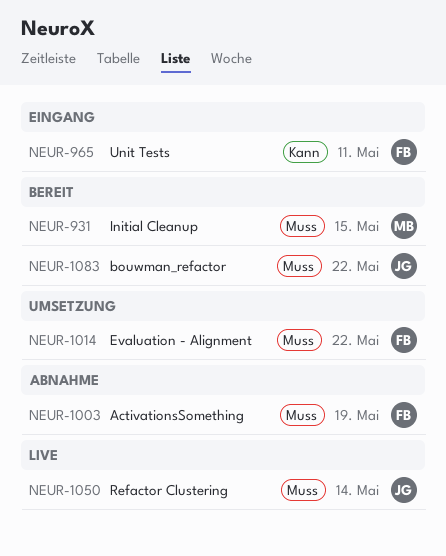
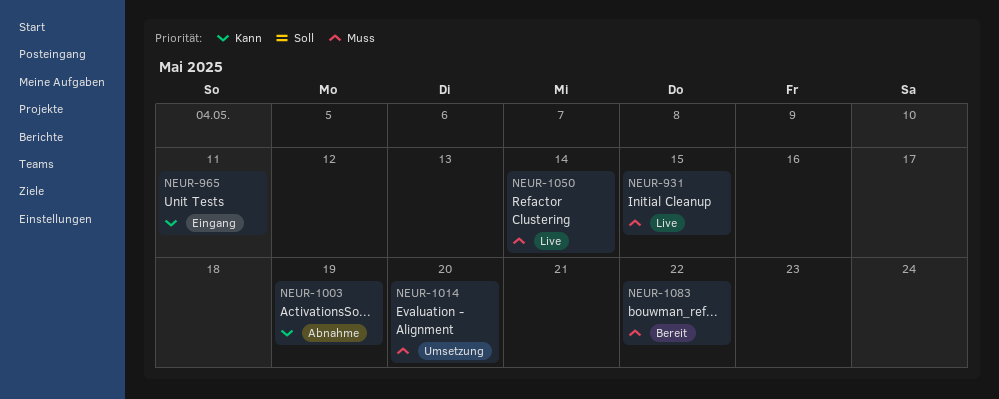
NEUR-931, status: Bereit -> Live
NEUR-1003, priority: Muss -> Kann
NEUR-1014, due: May 22 -> May 20

